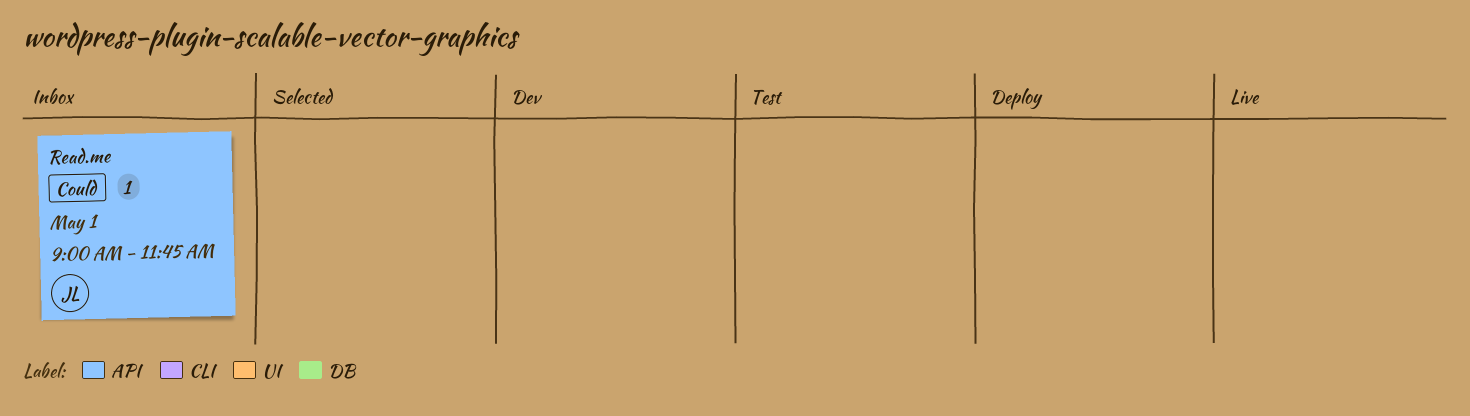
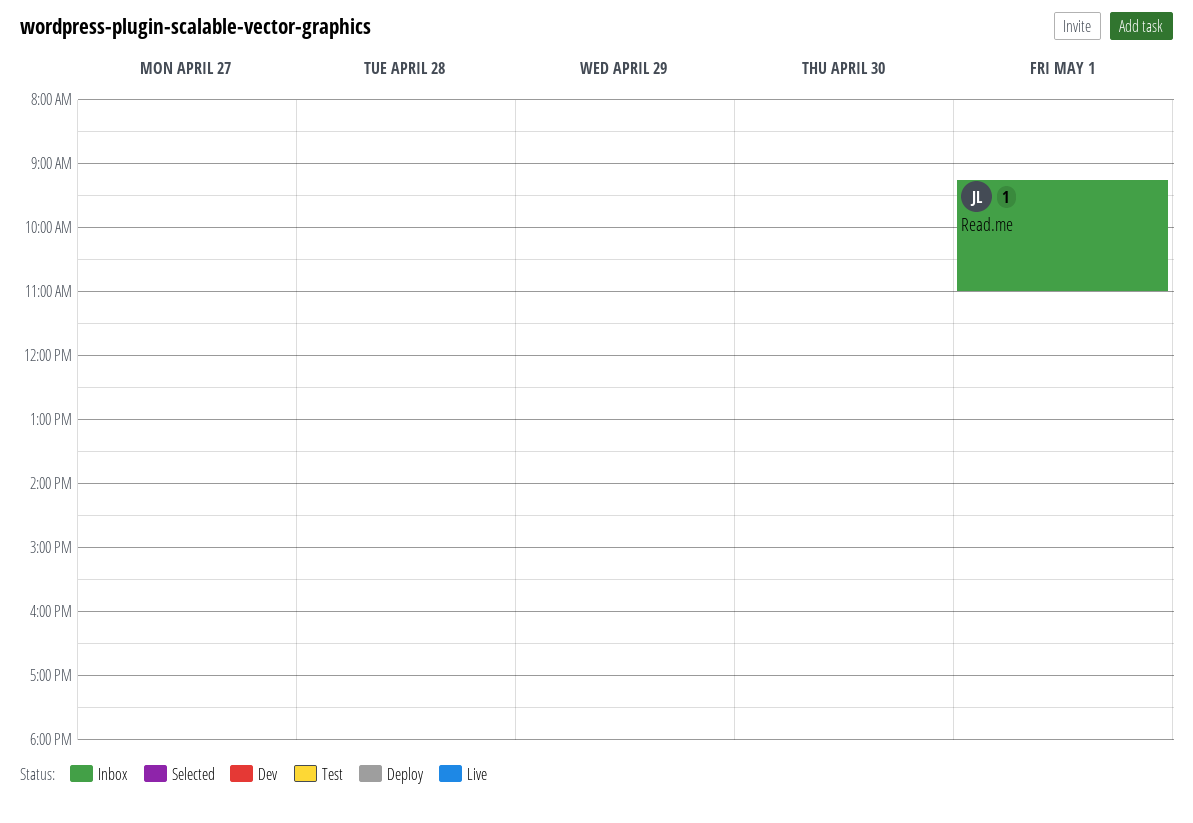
Read.me, begins: 09:00 -> 09:15
Read.me, ends: 11:45 -> 11:00

